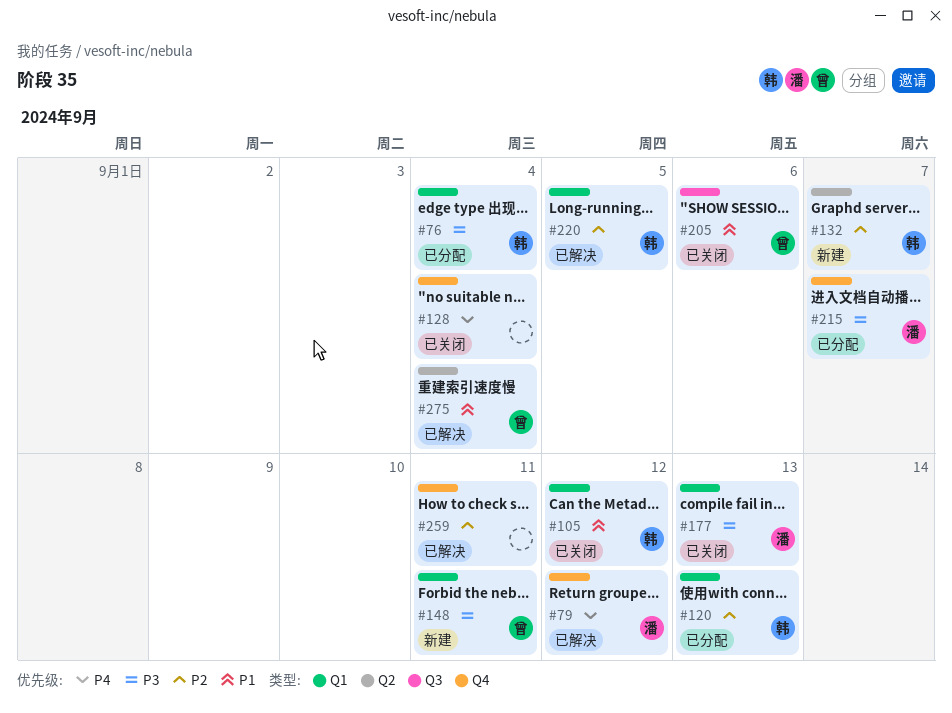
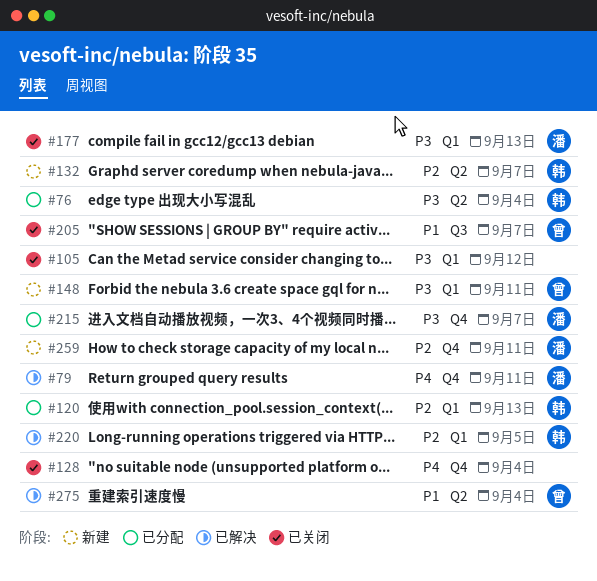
#76, label: Q1 -> Q2
#79, due: Sep 12 -> Sep 11
#105, owner: 韩 -> none
#105, priority: P1 -> P3
#205, due: Sep 6 -> Sep 7
#259, status: 已解决 -> 新建
#259, owner: none -> 潘

